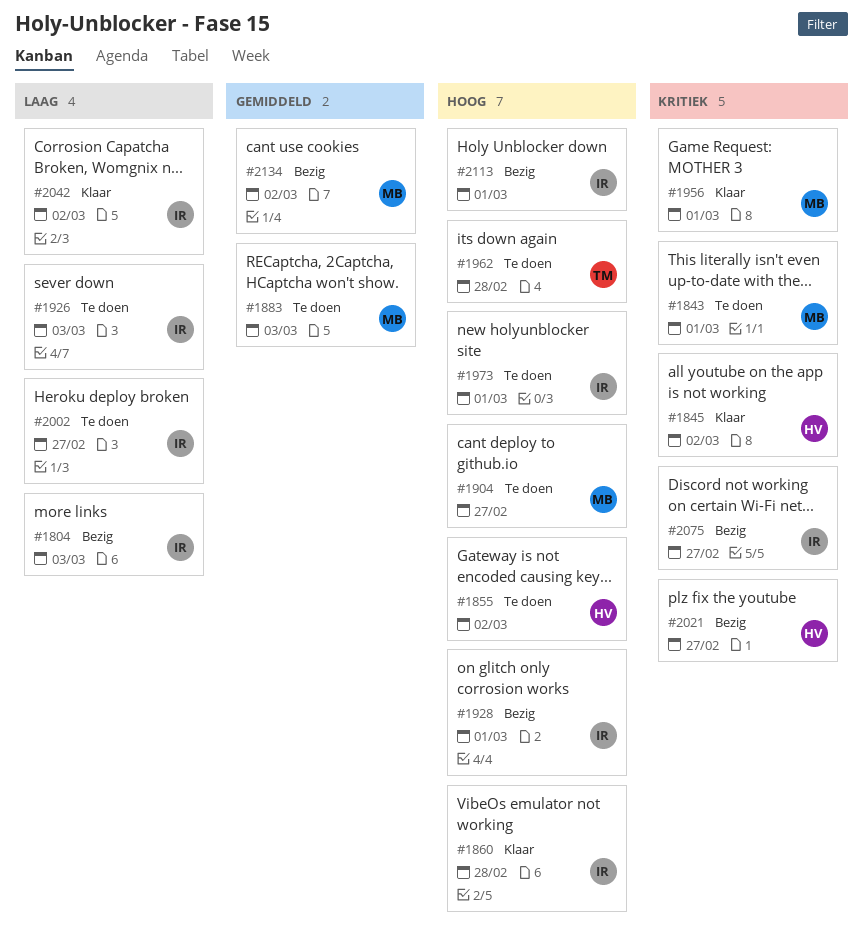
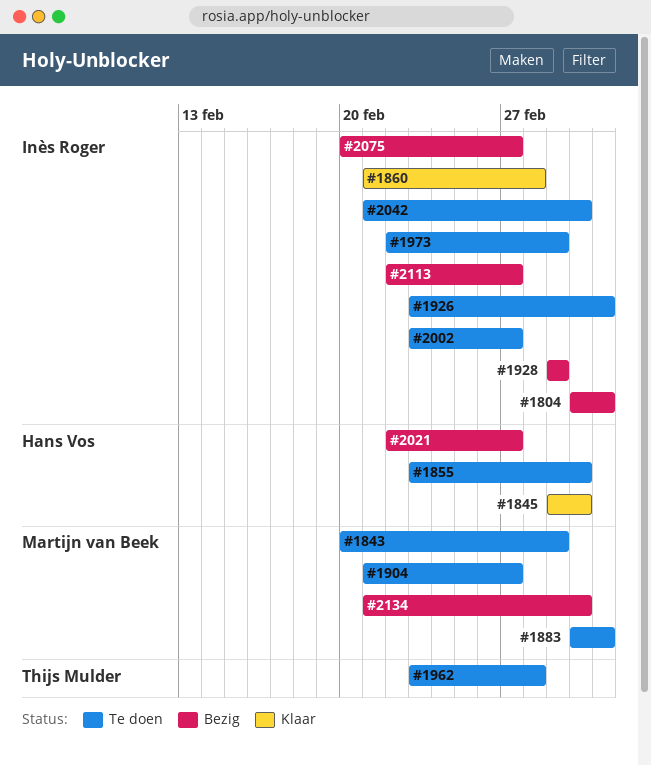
#1956: present -> none
#2042, status: Klaar -> Te doen
#2113, due: Mar 1 -> Feb 27

